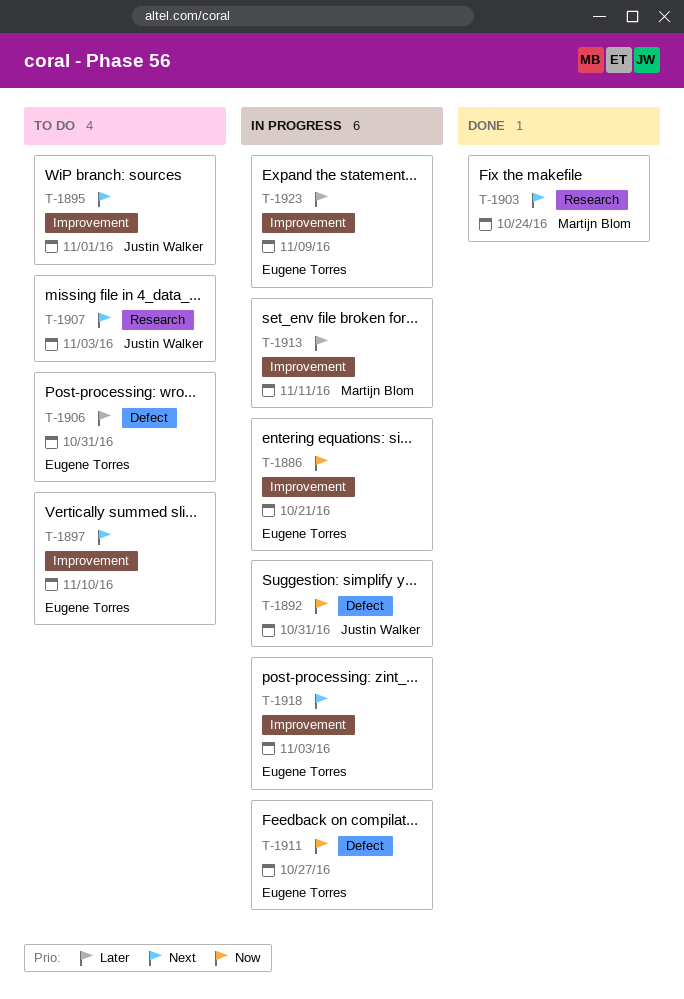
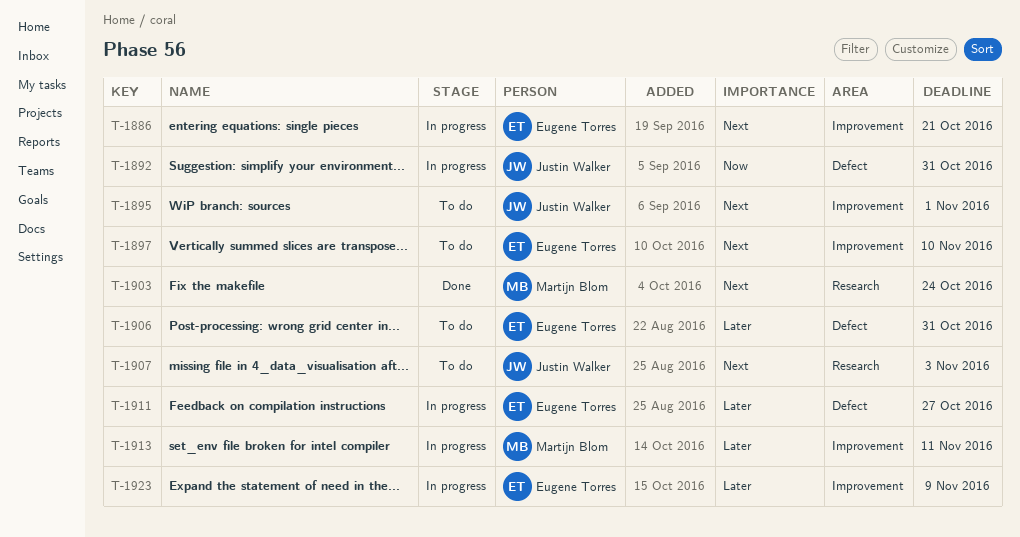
T-1886, priority: Now -> Next
T-1911, priority: Now -> Later
T-1918: present -> none

